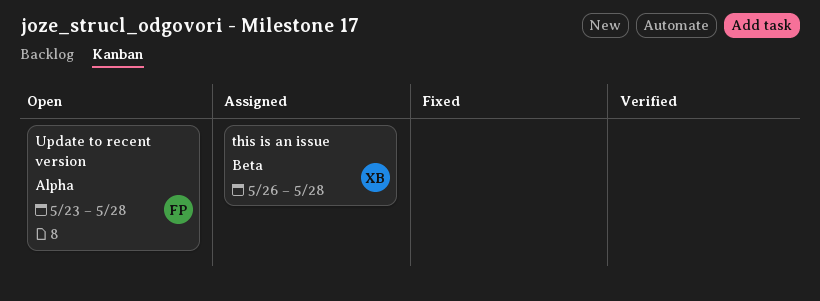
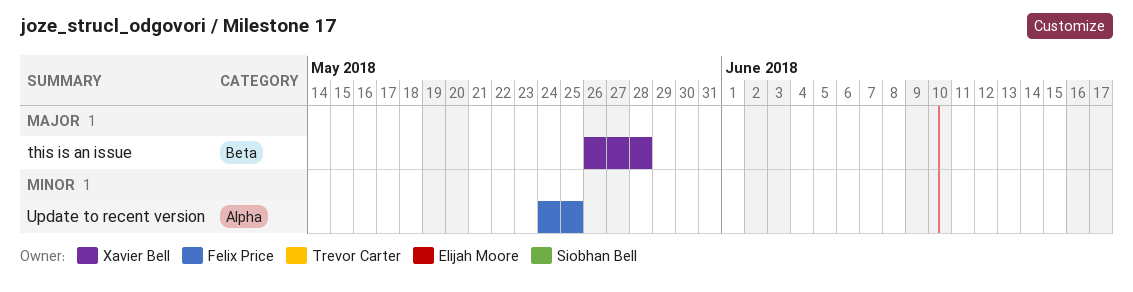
Update to recent version, start: May 23 -> May 24
Update to recent version, due: May 28 -> May 25

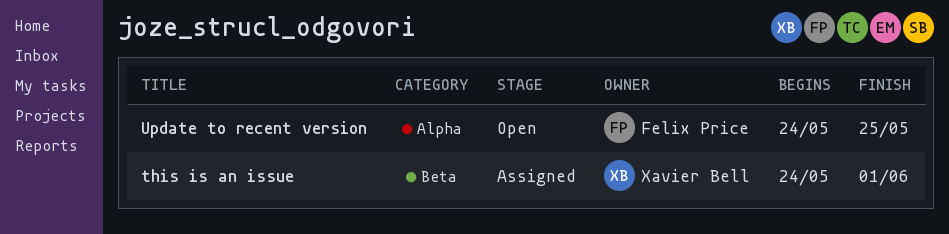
this is an issue, start: May 26 -> May 24
this is an issue, due: May 28 -> Jun 1

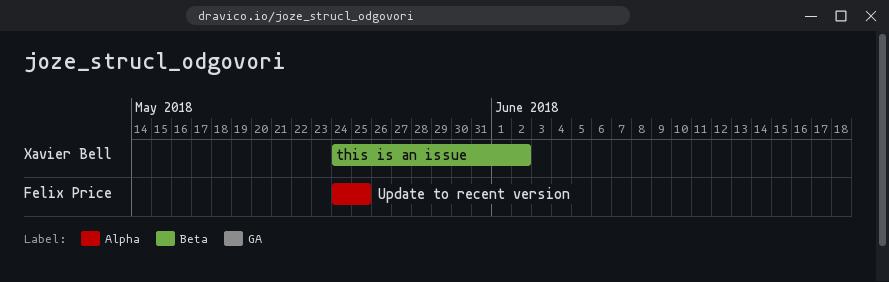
this is an issue, due: Jun 1 -> Jun 2

